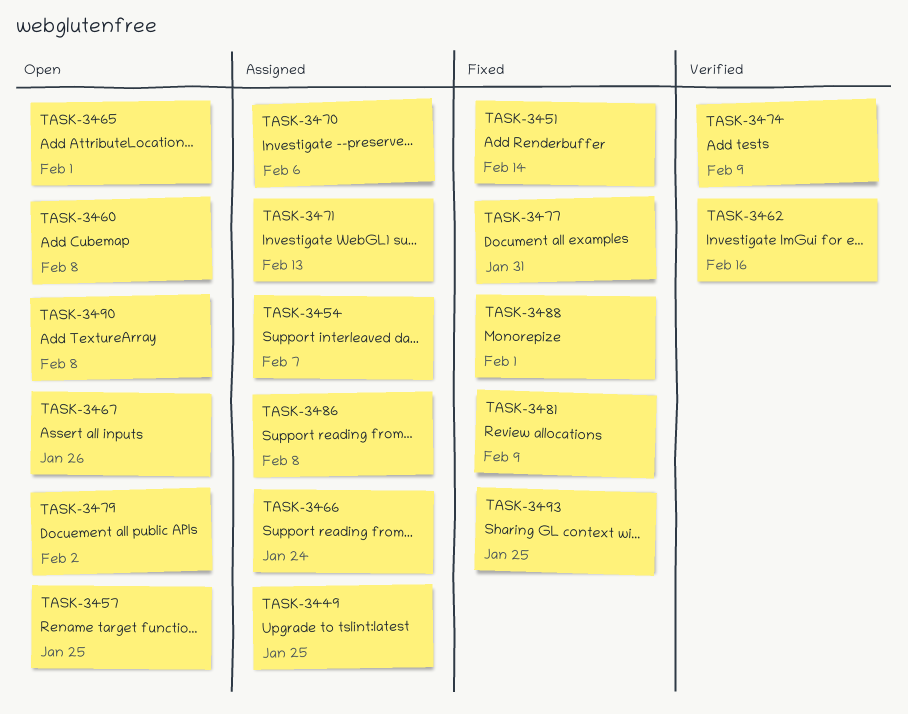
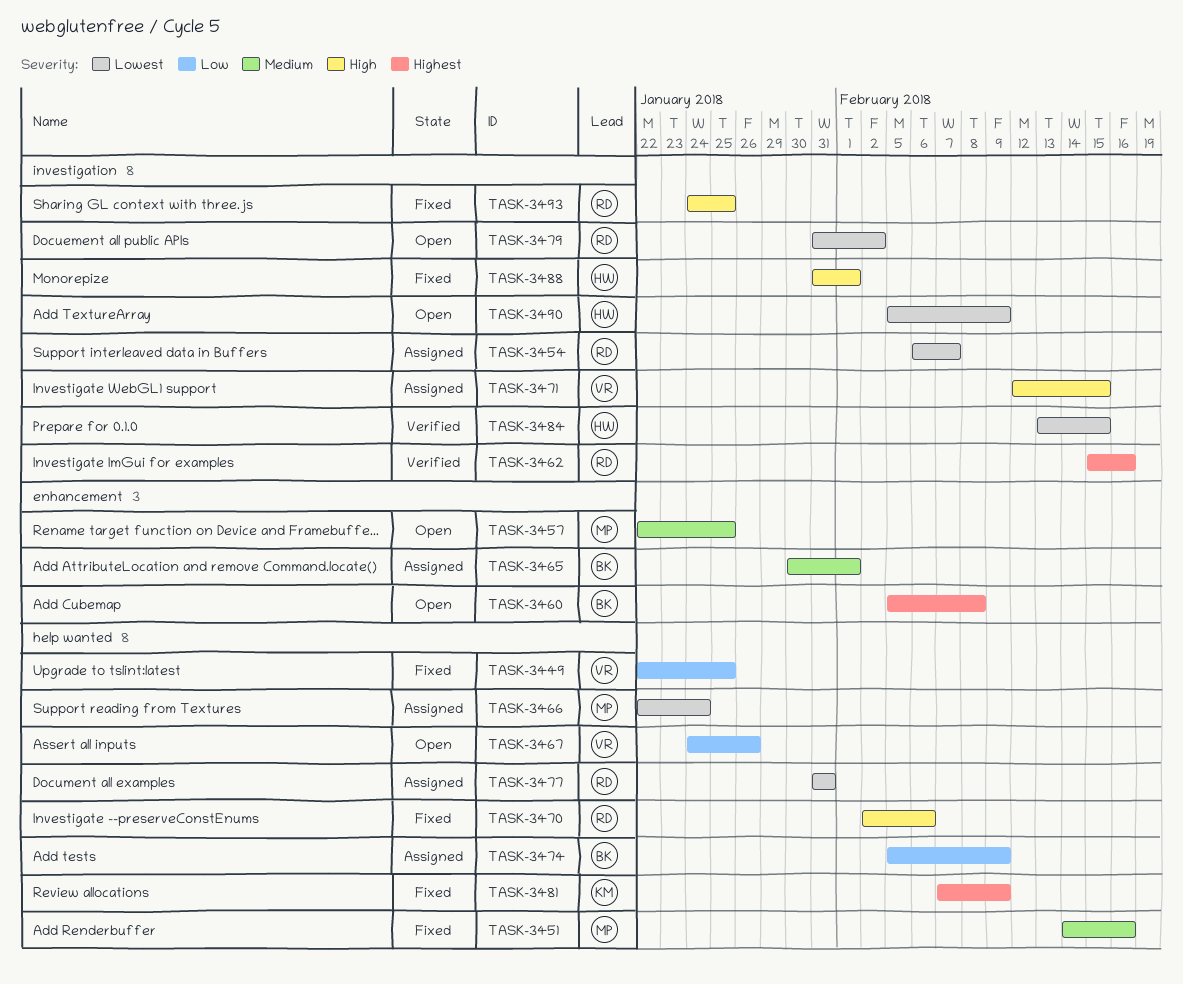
TASK-3449, status: Assigned -> Fixed
TASK-3451, due: Feb 14 -> Feb 16
TASK-3465, status: Open -> Assigned
TASK-3470, status: Assigned -> Fixed
TASK-3471, due: Feb 13 -> Feb 15
TASK-3474, status: Verified -> Assigned
TASK-3477, status: Fixed -> Assigned
TASK-3484: none -> present
TASK-3486: present -> none
TASK-3490, due: Feb 8 -> Feb 9

